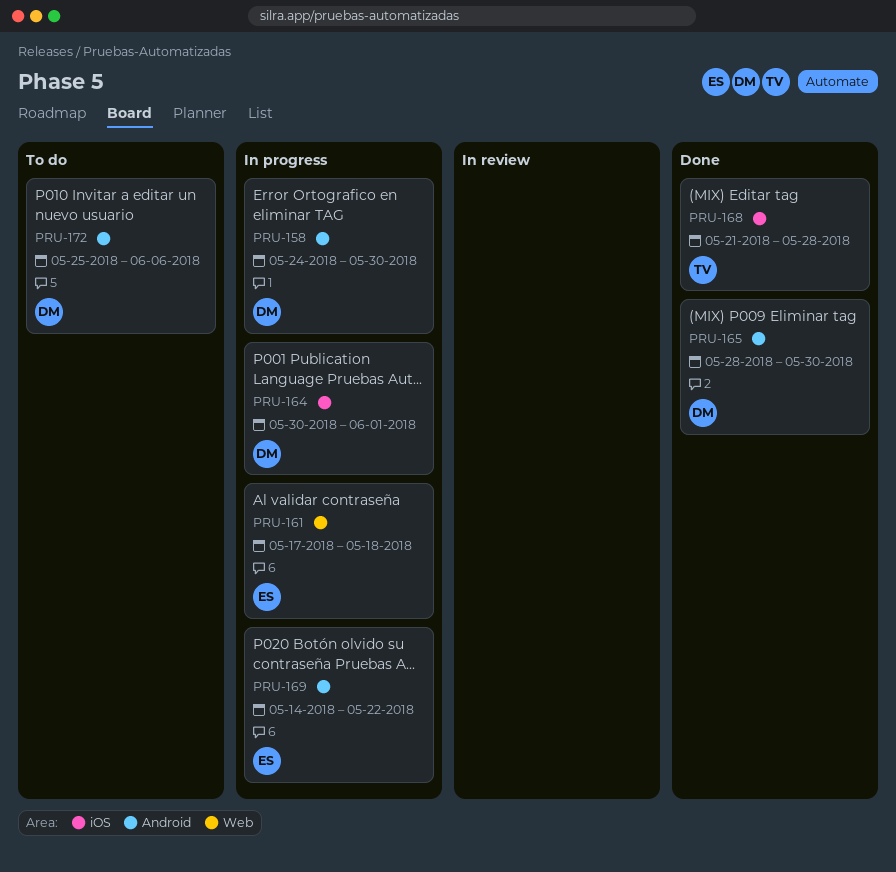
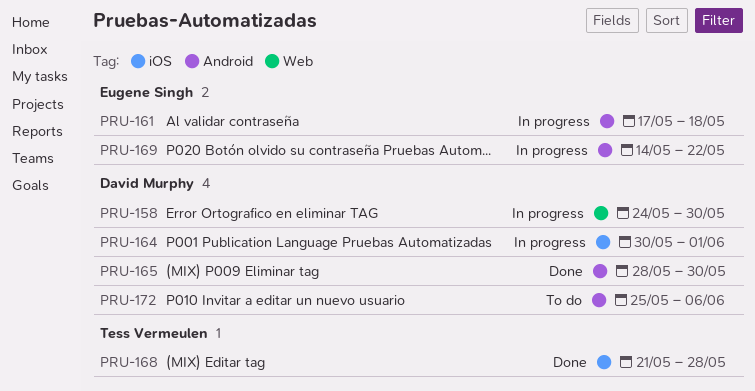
PRU-158, label: Android -> Web
PRU-161, label: Web -> Android

